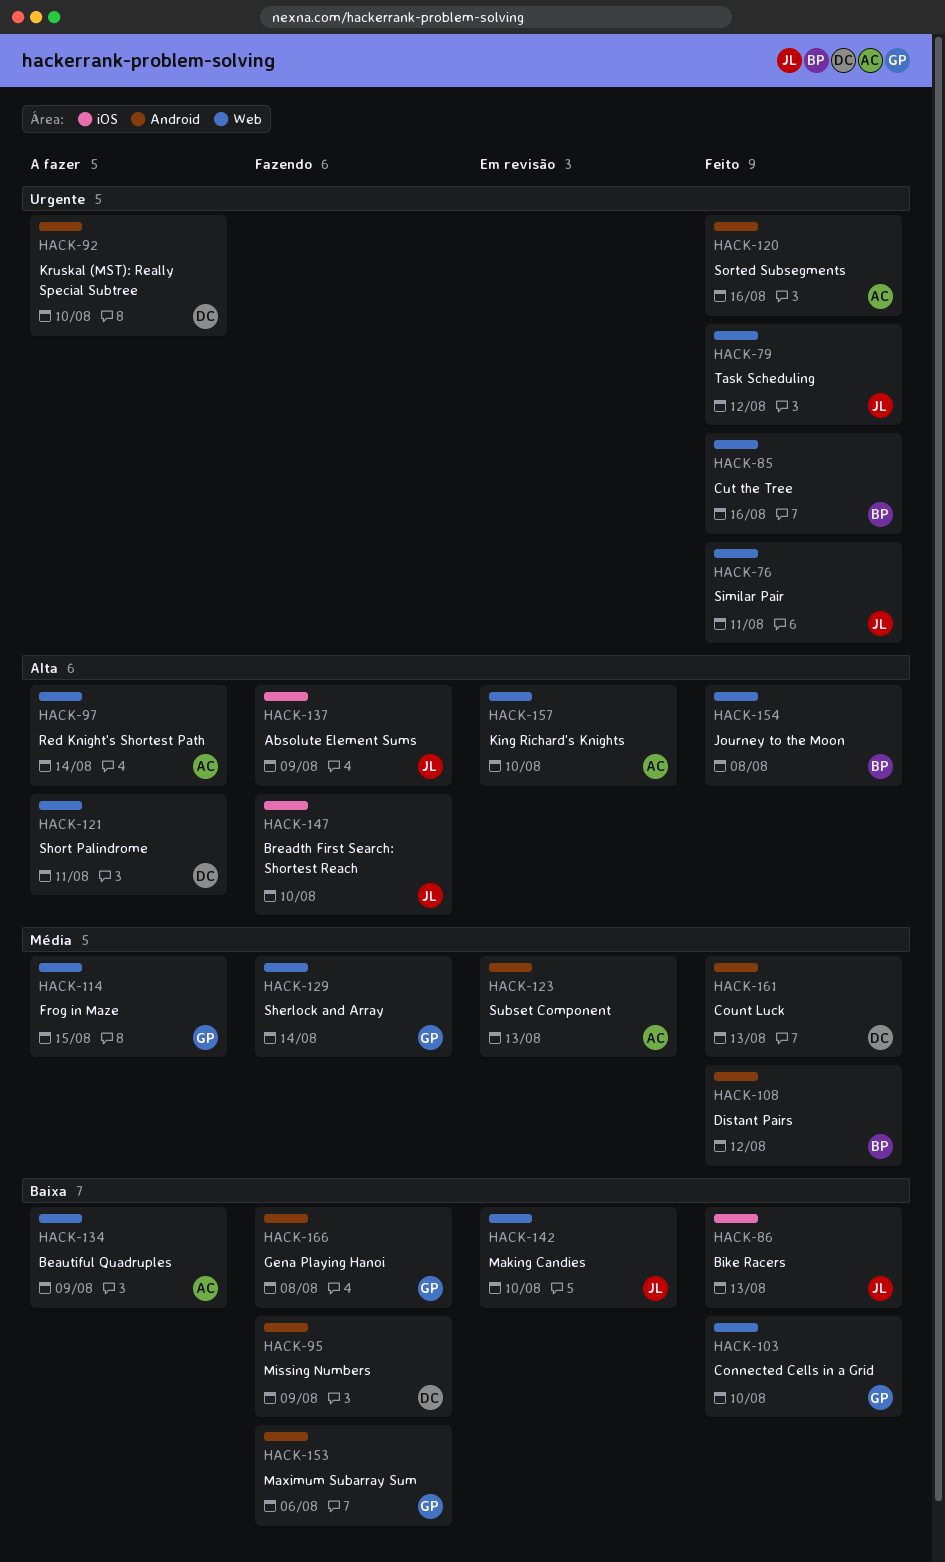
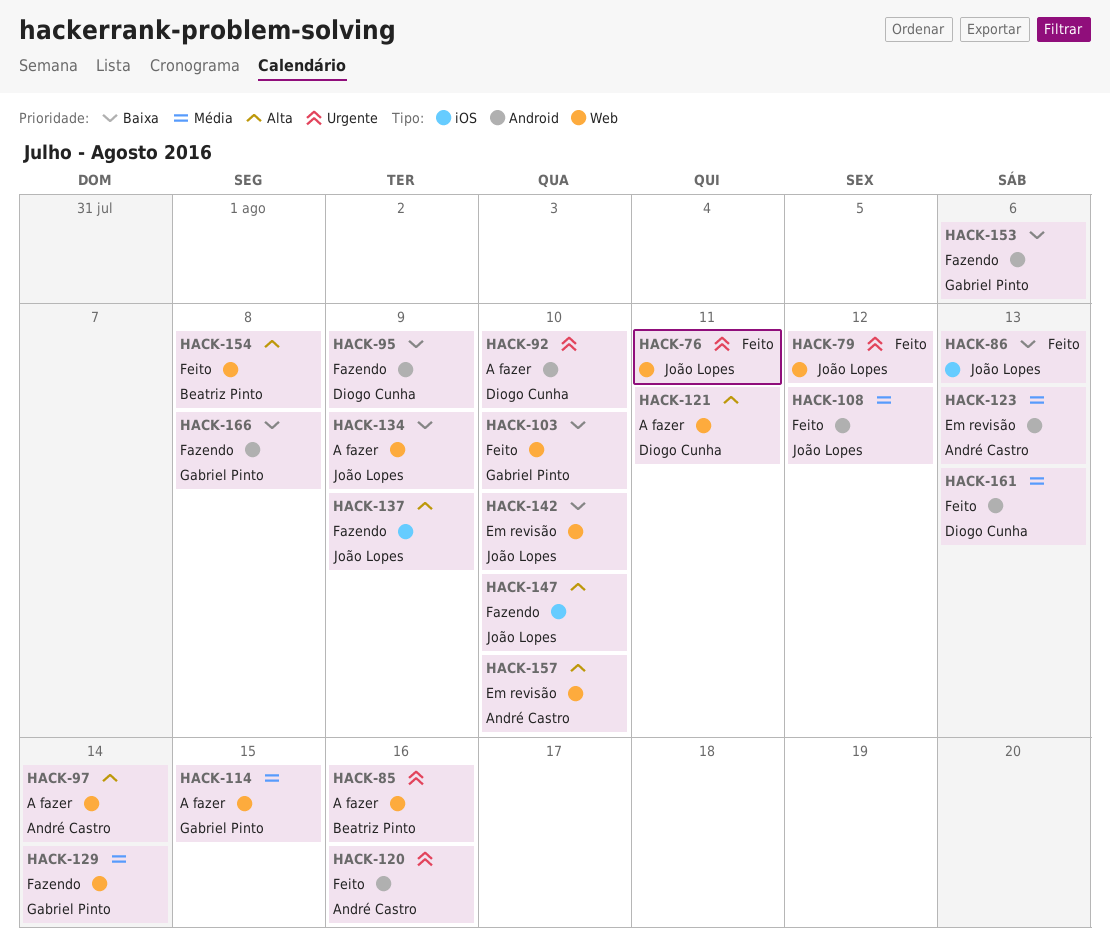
HACK-85, status: Feito -> A fazer
HACK-108, owner: Beatriz Pinto -> João Lopes
HACK-134, owner: André Castro -> João Lopes

